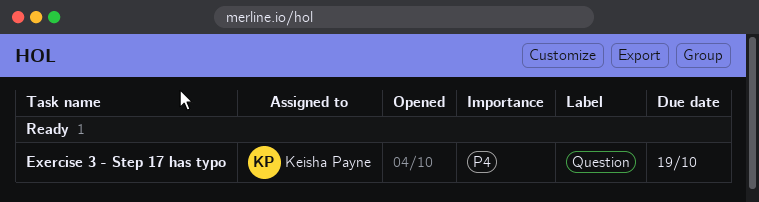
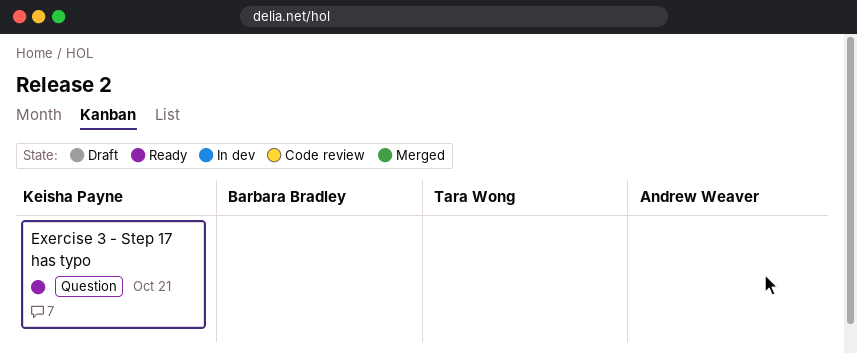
Exercise 3 - Step 17 has typo, due: Oct 19 -> Oct 21

